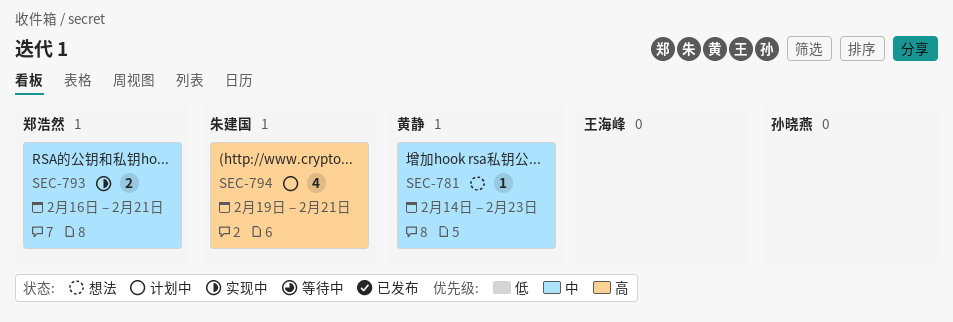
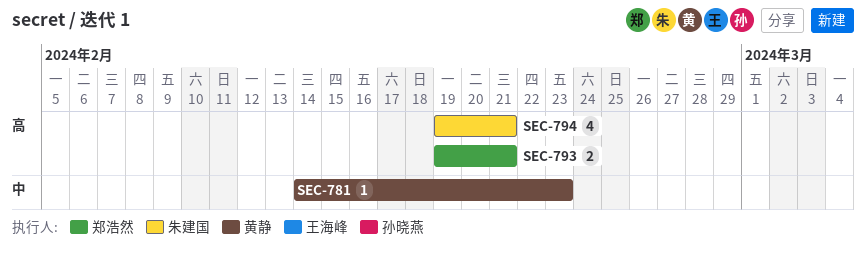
SEC-793, priority: 中 -> 高
SEC-793, start: Feb 16 -> Feb 19

